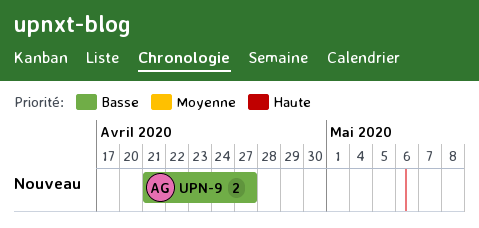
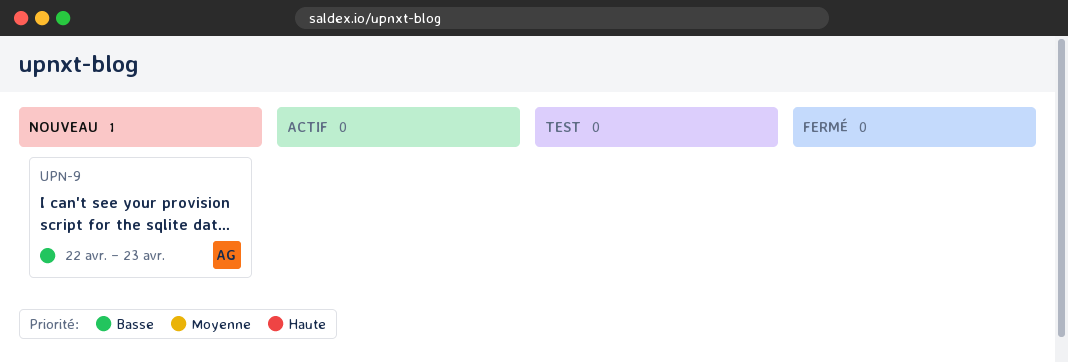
UPN-9, start: Apr 21 -> Apr 22
UPN-9, due: Apr 27 -> Apr 23

